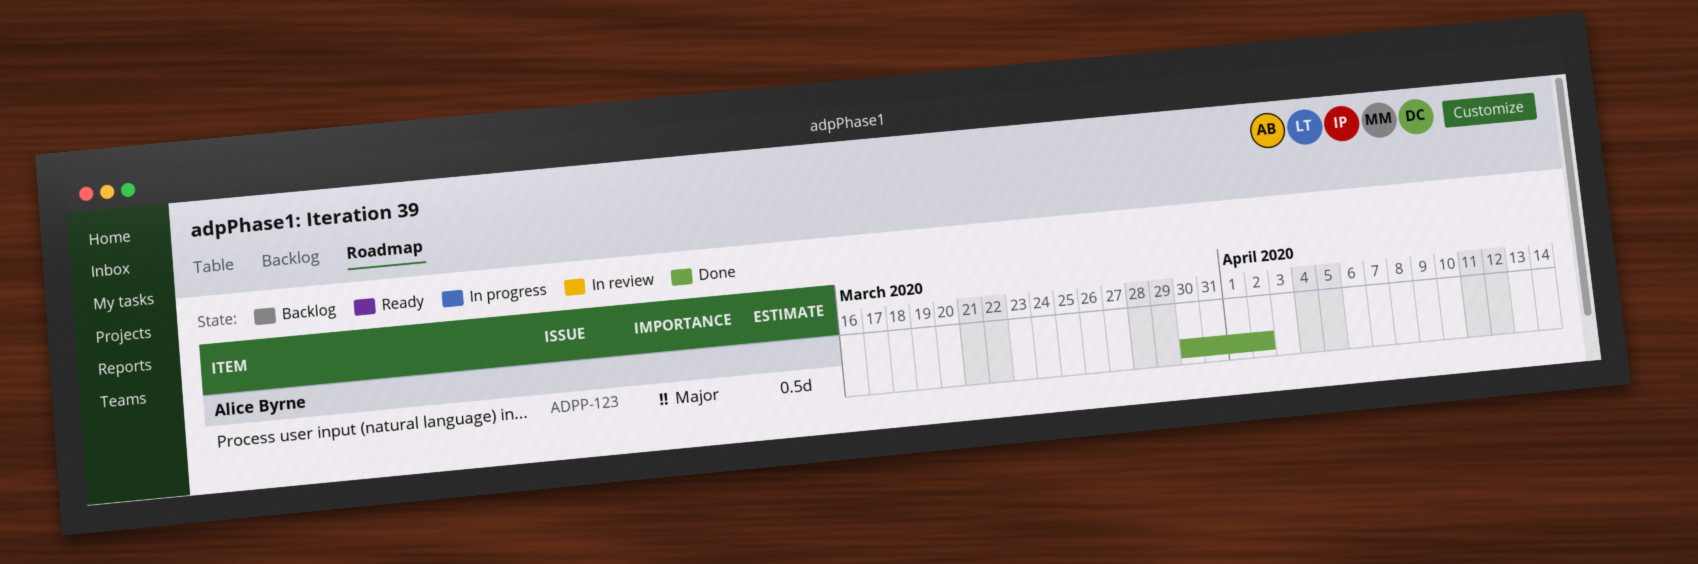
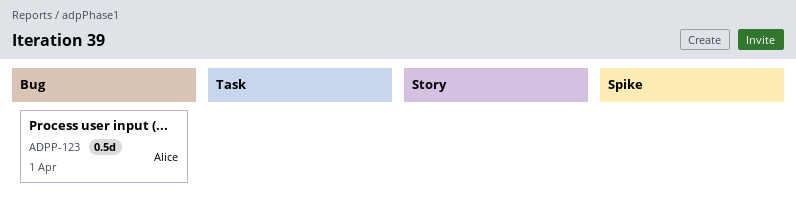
ADPP-123, due: Apr 2 -> Apr 1

